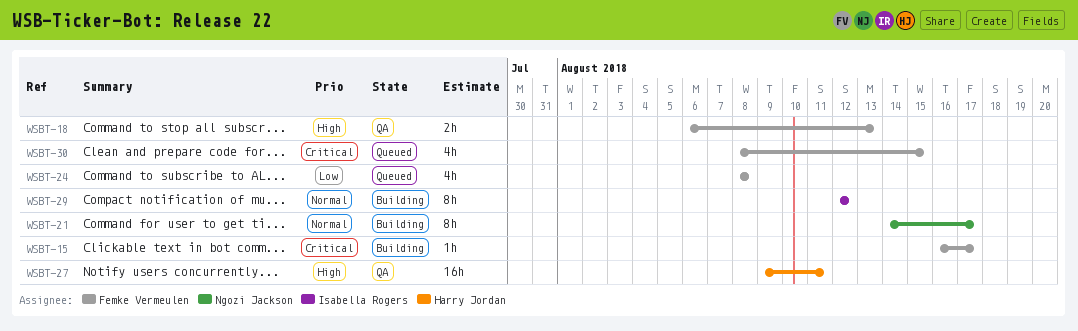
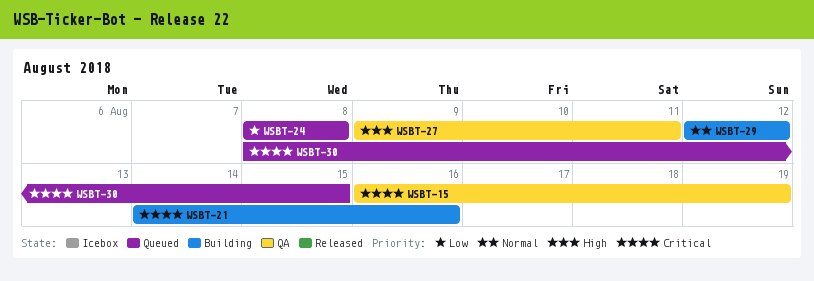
WSBT-15, status: Building -> QA
WSBT-15, due: Aug 17 -> Aug 19
WSBT-18: present -> none
WSBT-21, priority: Normal -> Critical
WSBT-21, due: Aug 17 -> Aug 16

